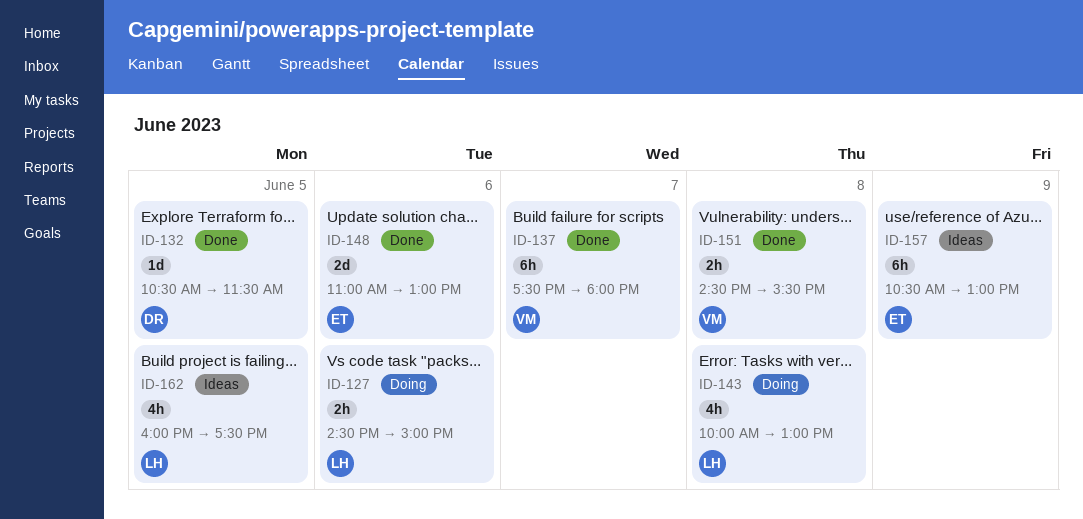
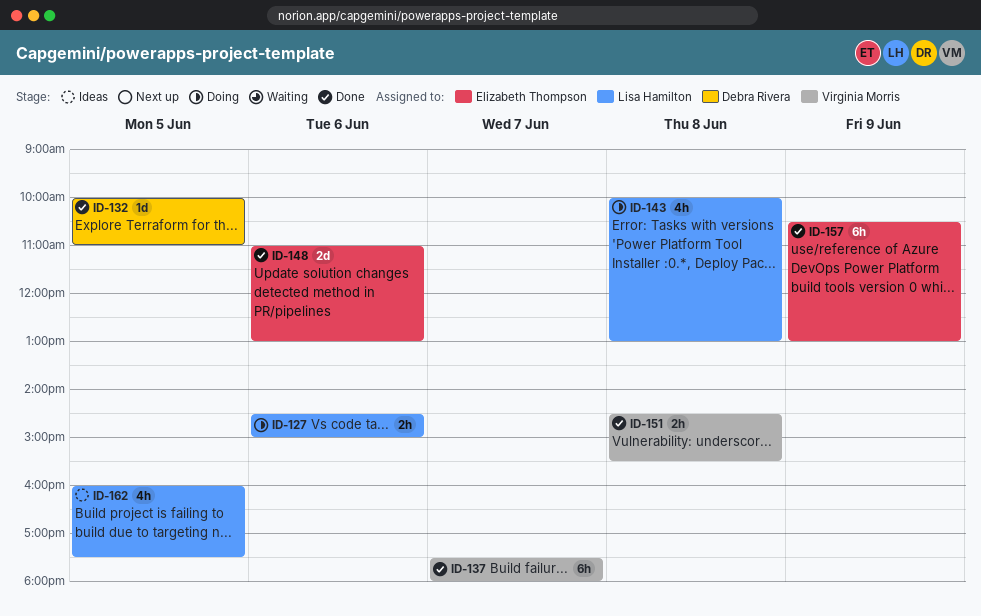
ID-132, begins: 10:30 -> 10:00
ID-132, ends: 11:30 -> 11:00
ID-157, status: Ideas -> Done

